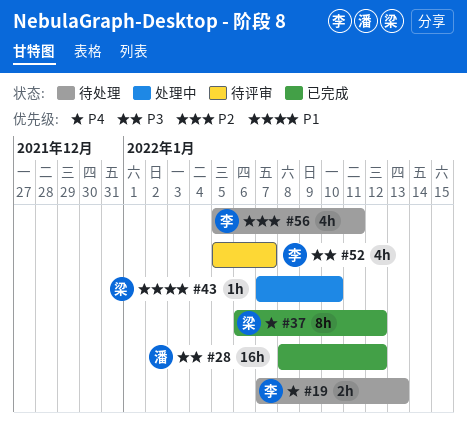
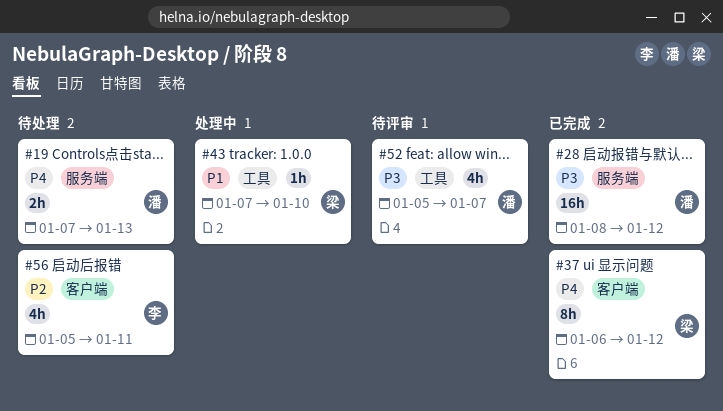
#19, owner: 李 -> 潘
#52, owner: 李 -> 潘

